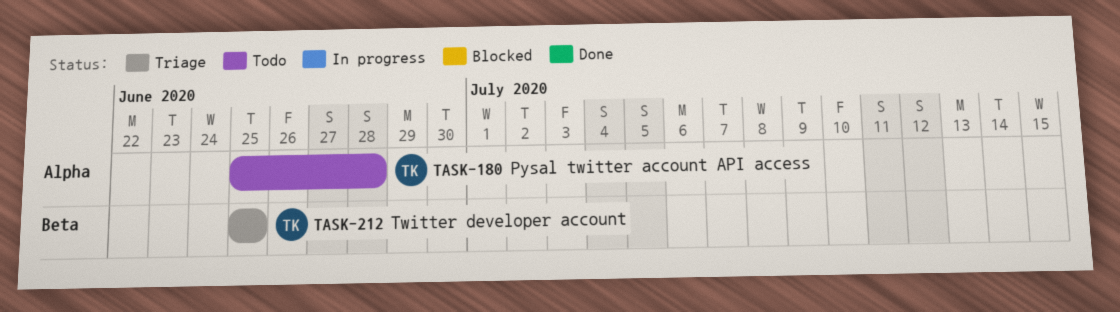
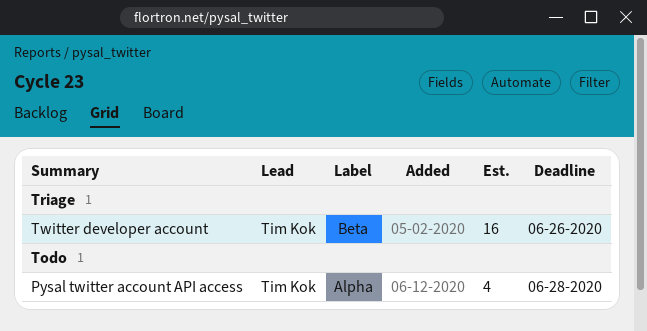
Twitter developer account, due: Jun 25 -> Jun 26

